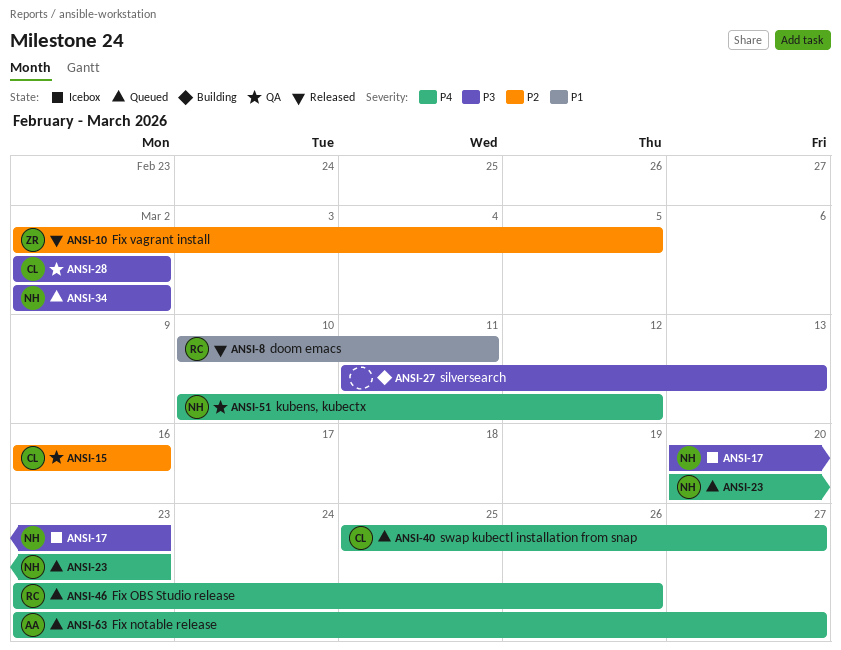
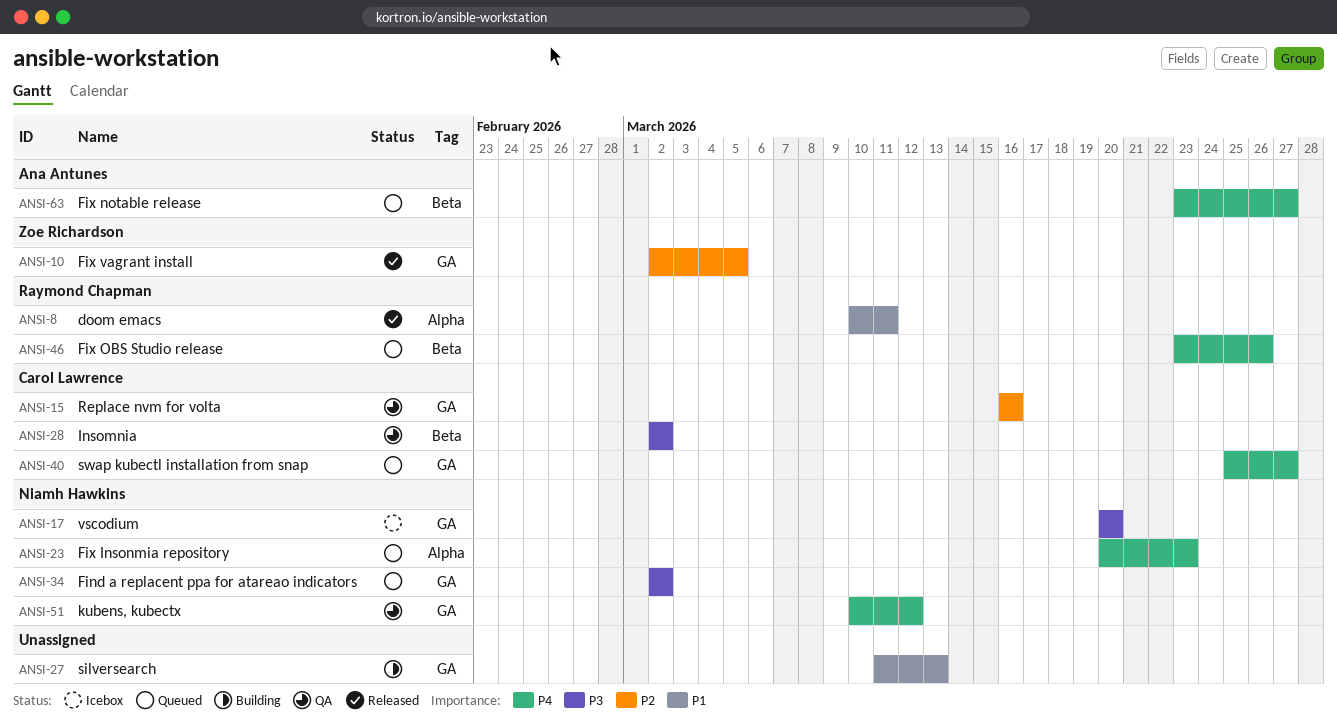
ANSI-17, due: Mar 23 -> Mar 20
ANSI-27, priority: P3 -> P1

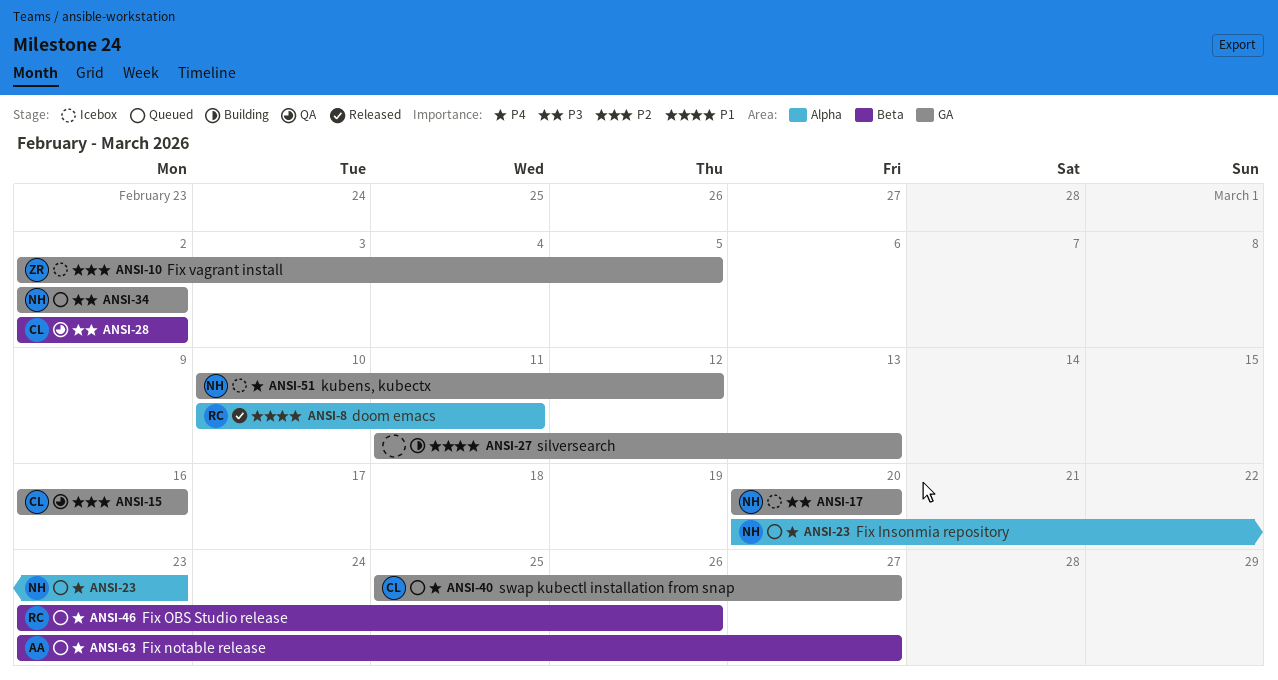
ANSI-10, status: Released -> Icebox
ANSI-51, status: QA -> Icebox

